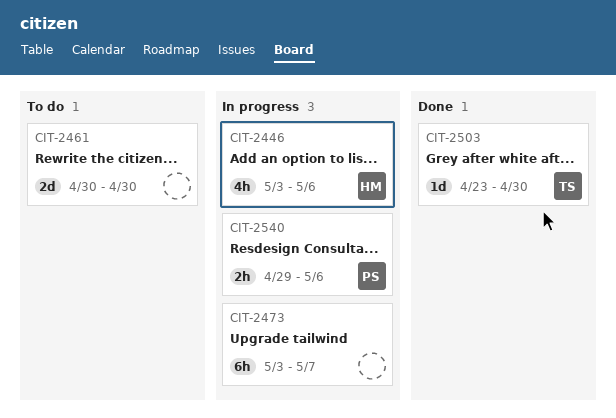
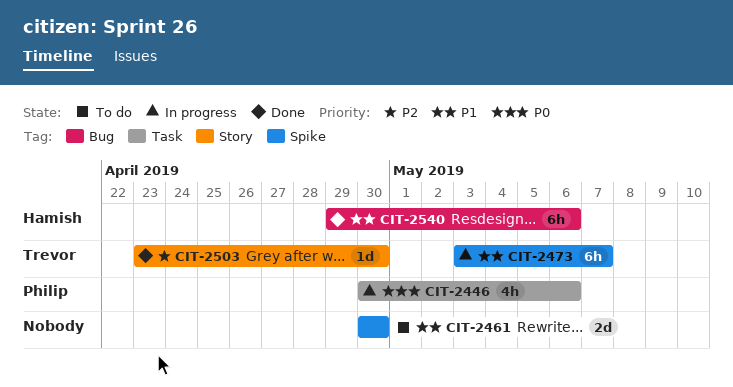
CIT-2446, owner: Hamish -> Philip
CIT-2446, start: May 3 -> Apr 30
CIT-2473, owner: none -> Trevor
CIT-2540, status: In progress -> Done
CIT-2540, owner: Philip -> Hamish
CIT-2540, estimate: 2h -> 6h

